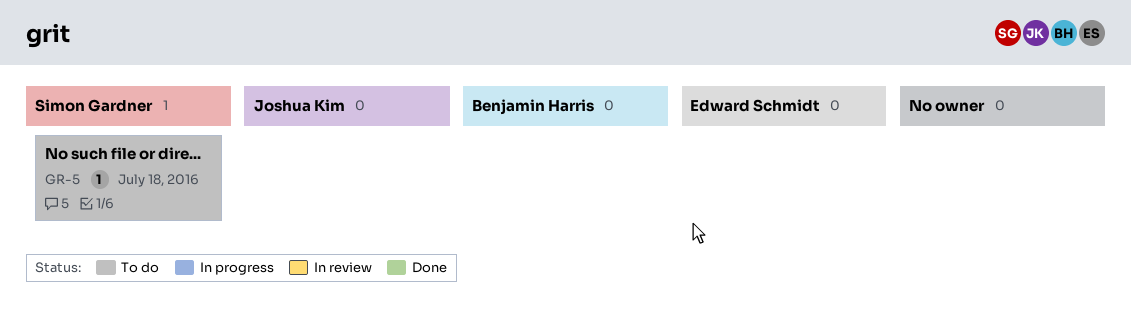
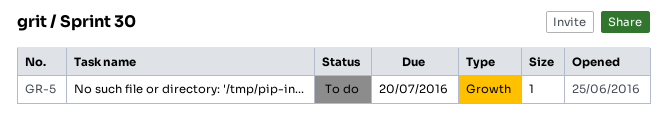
GR-5, due: Jul 18 -> Jul 20

